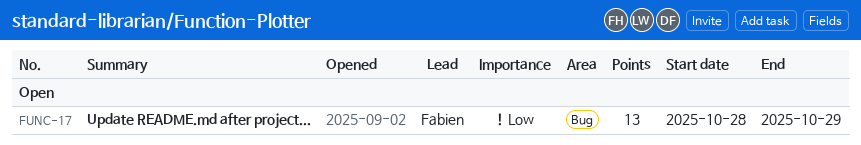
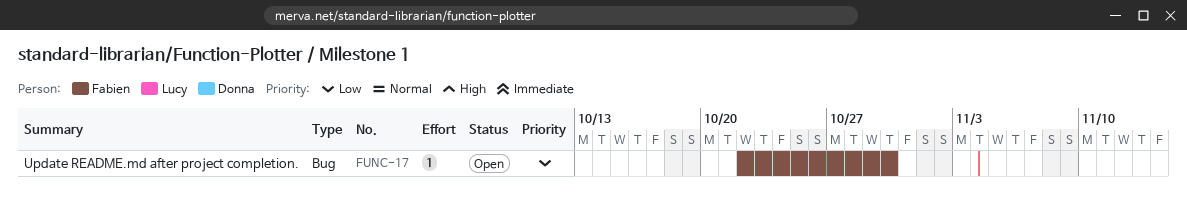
FUNC-17, estimate: 13 -> 1
FUNC-17, start: Oct 28 -> Oct 22
FUNC-17, due: Oct 29 -> Oct 30

